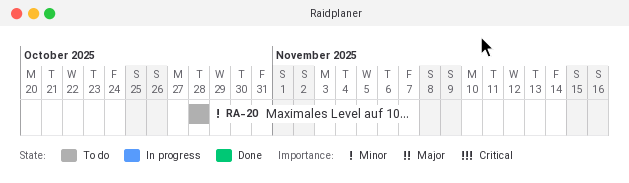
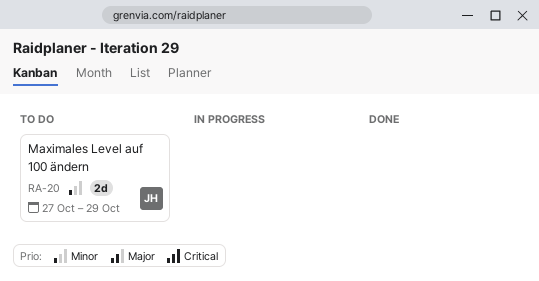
RA-20, start: Oct 28 -> Oct 27
RA-20, due: Oct 28 -> Oct 29

